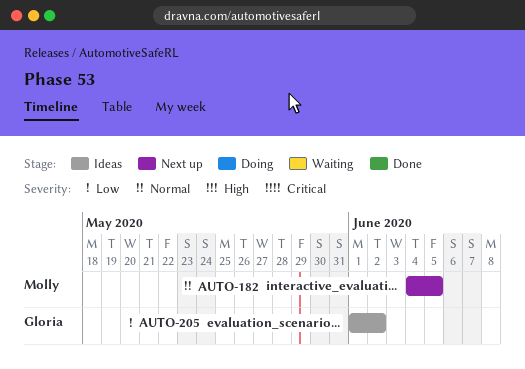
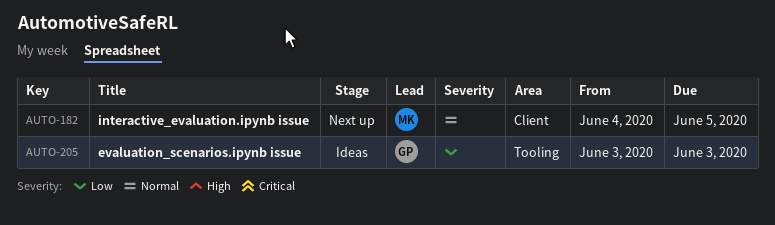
AUTO-205, start: Jun 1 -> Jun 3
AUTO-205, due: Jun 2 -> Jun 3

